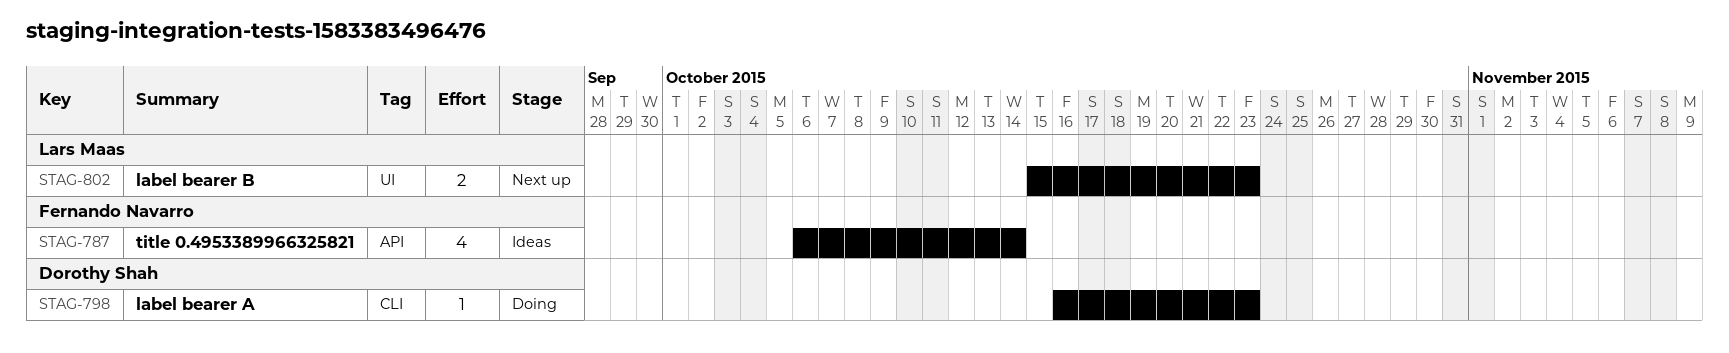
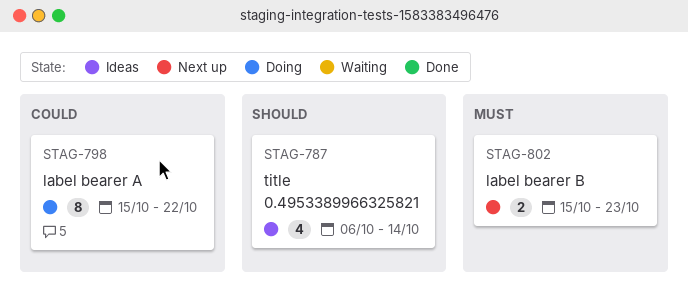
STAG-798, estimate: 1 -> 8
STAG-798, start: Oct 16 -> Oct 15
STAG-798, due: Oct 23 -> Oct 22

